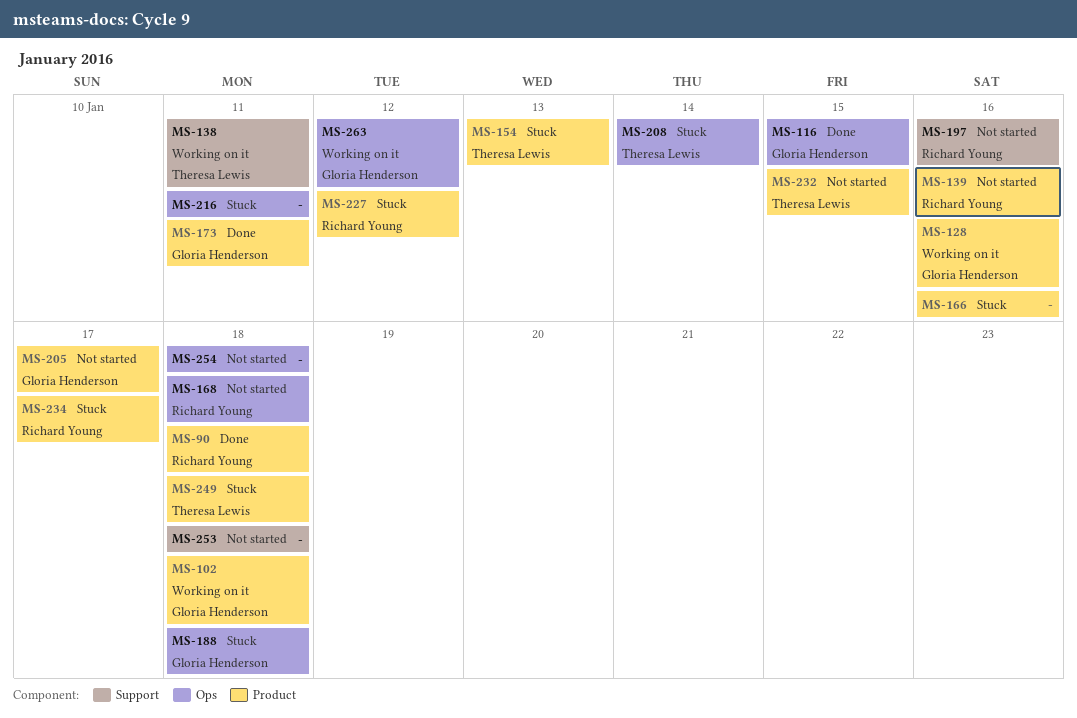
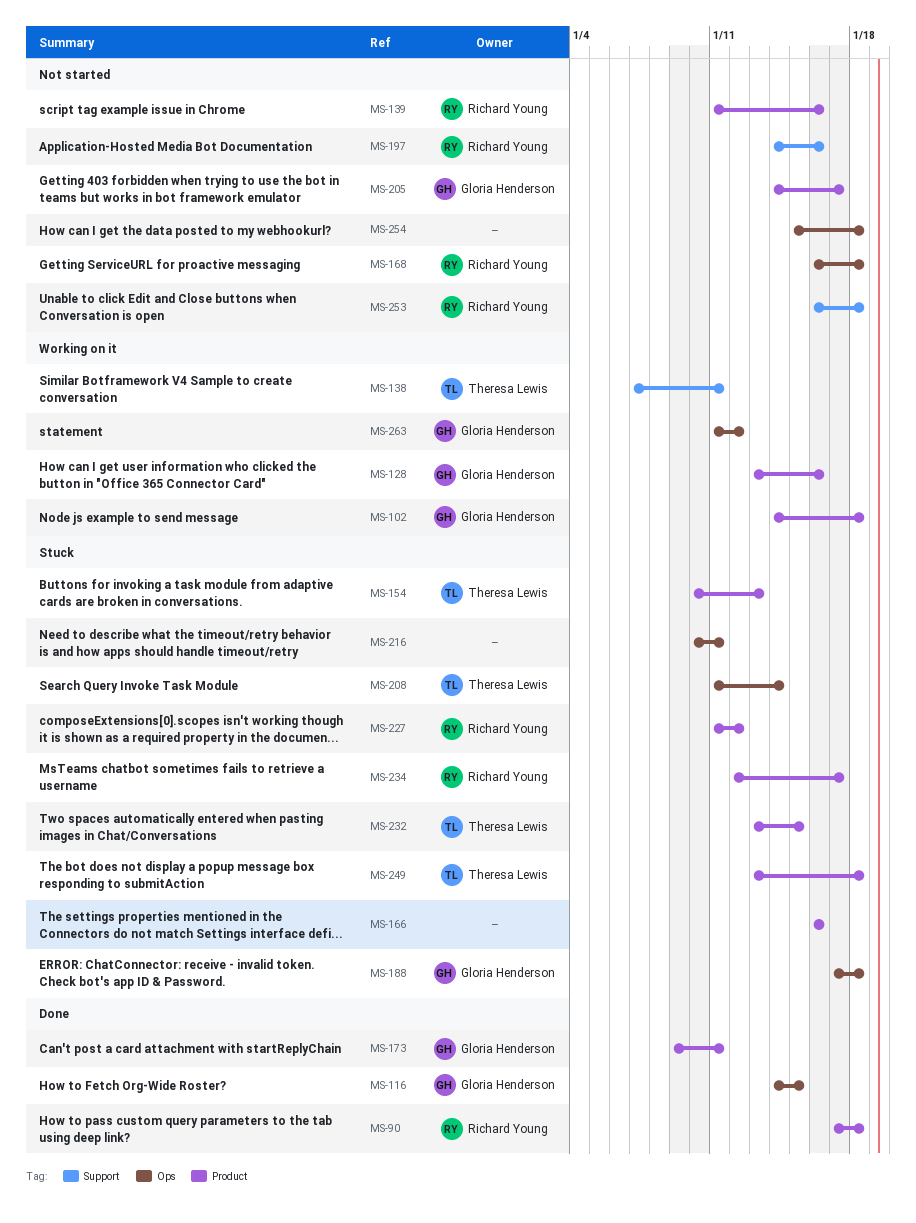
MS-232, status: Not started -> Stuck
MS-253, owner: none -> Richard Young

